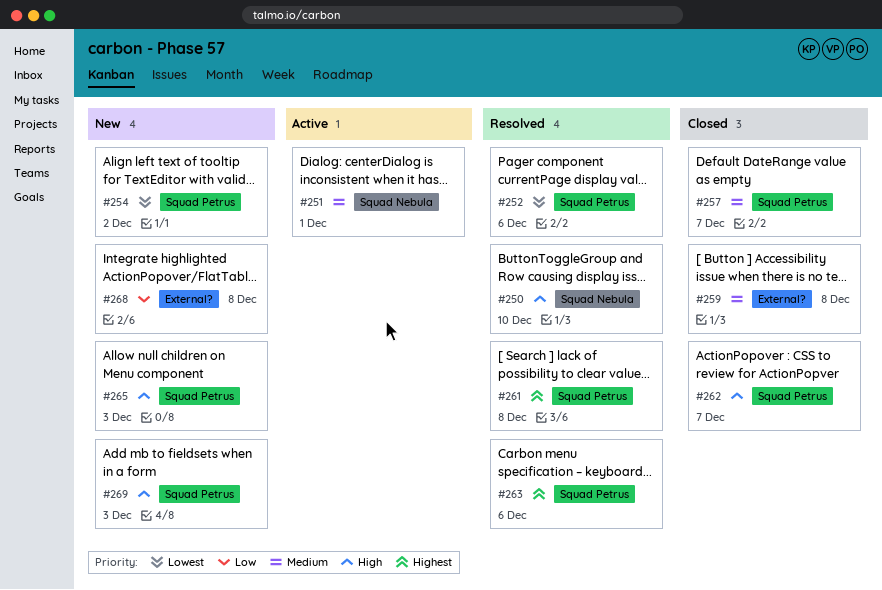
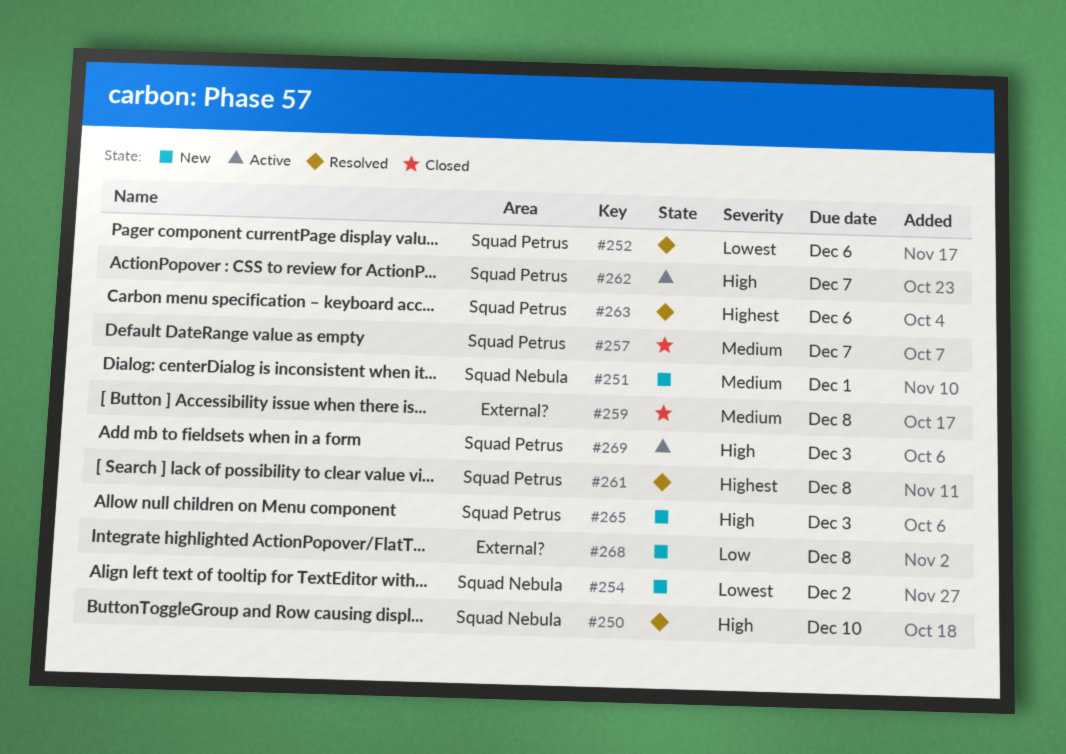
#251, status: Active -> New
#254, label: Squad Petrus -> Squad Nebula
#262, status: Closed -> Active
#269, status: New -> Active

